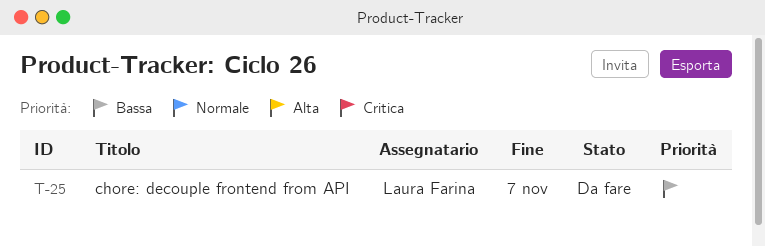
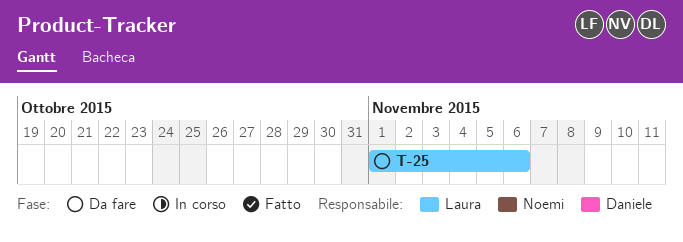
T-25, due: Nov 7 -> Nov 6

